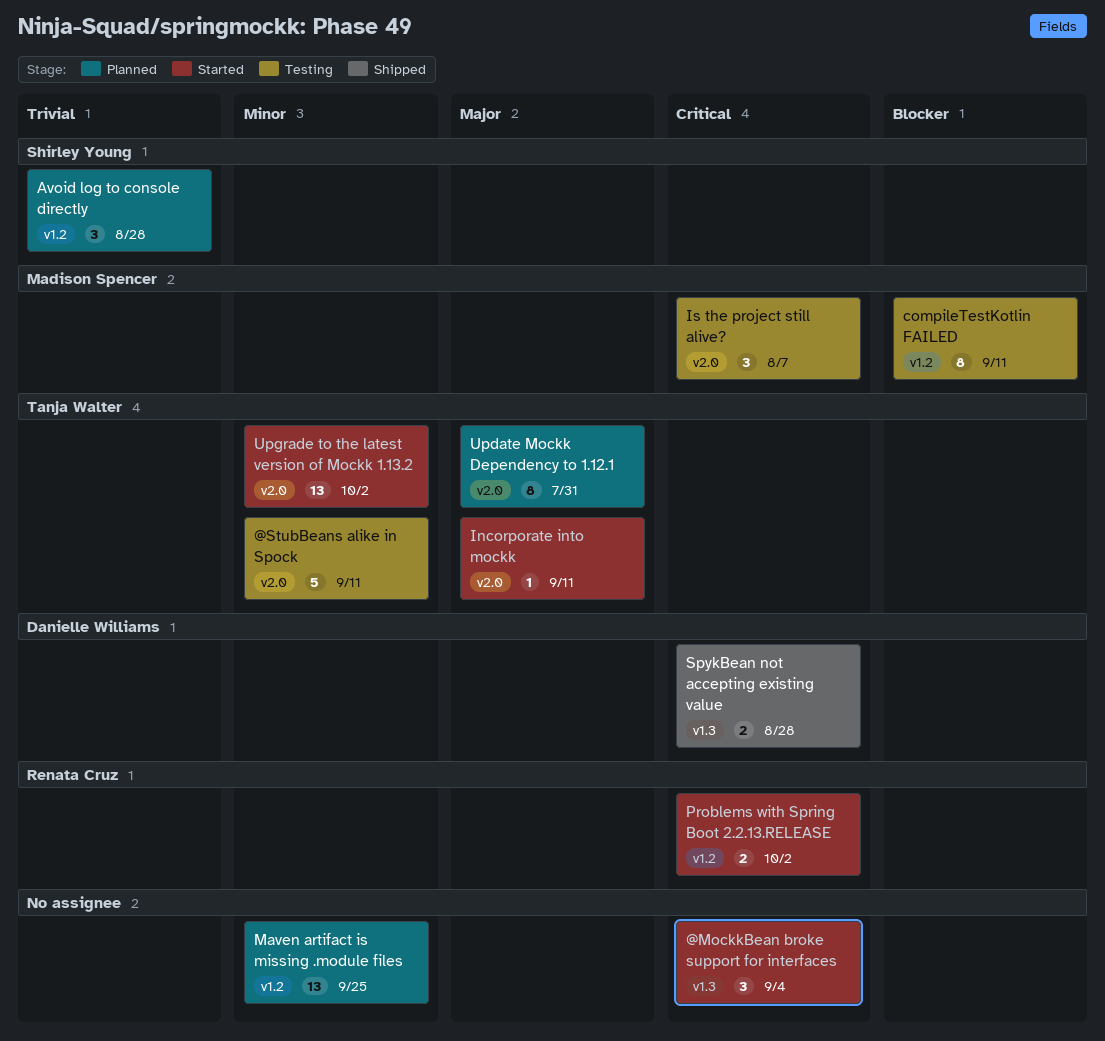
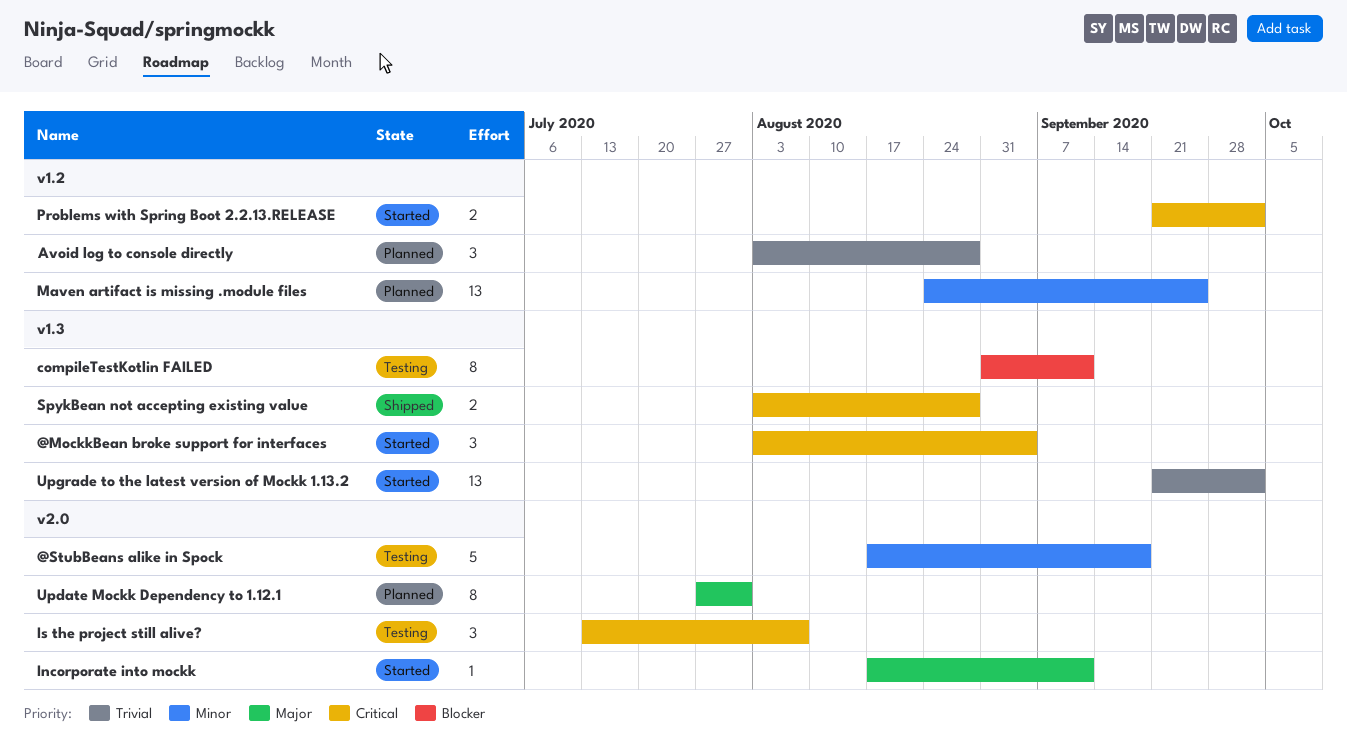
@StubBeans alike in Spock, due: Sep 11 -> Sep 18
compileTestKotlin FAILED, label: v1.2 -> v1.3
Upgrade to the latest version of Mockk 1.13.2, priority: Minor -> Trivial
Upgrade to the latest version of Mockk 1.13.2, label: v2.0 -> v1.3

